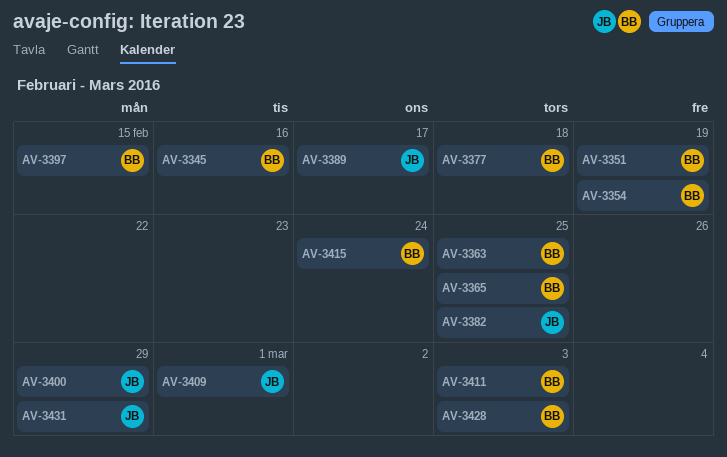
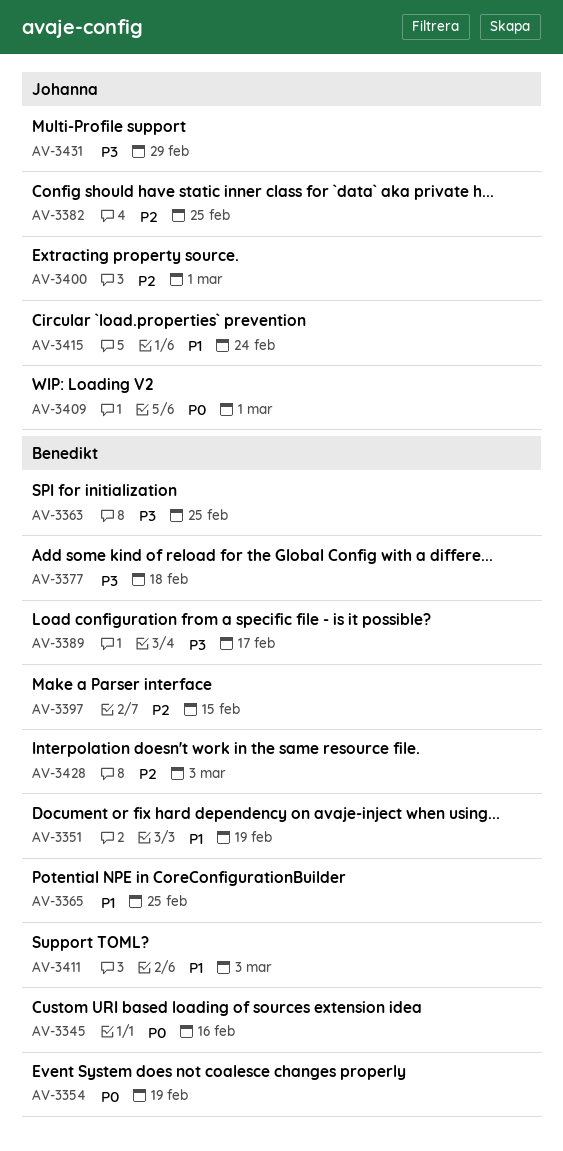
AV-3389, owner: Johanna -> Benedikt
AV-3400, due: Feb 29 -> Mar 1
AV-3415, owner: Benedikt -> Johanna

